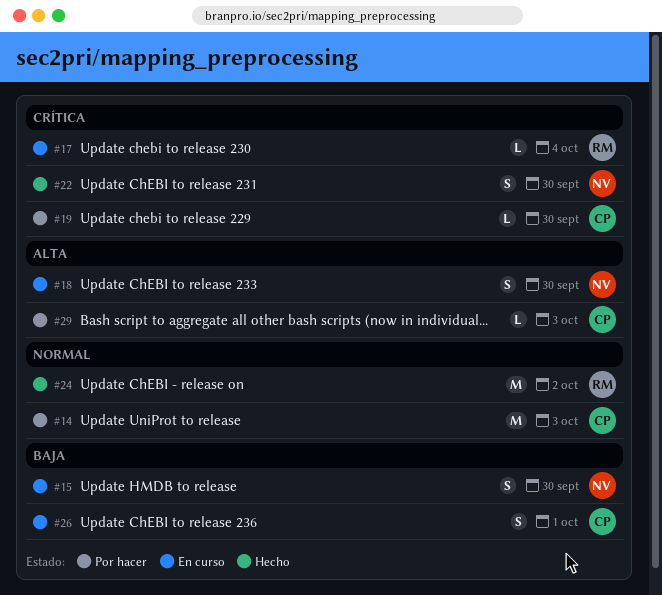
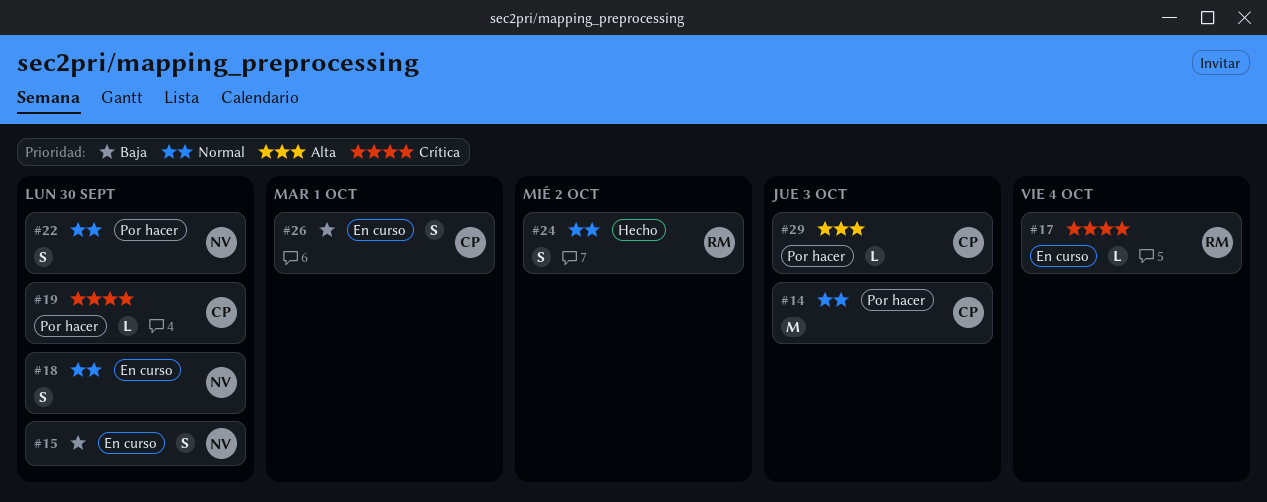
#18, priority: Alta -> Normal
#22, status: Hecho -> Por hacer
#22, priority: Crítica -> Normal
#24, estimate: M -> S

